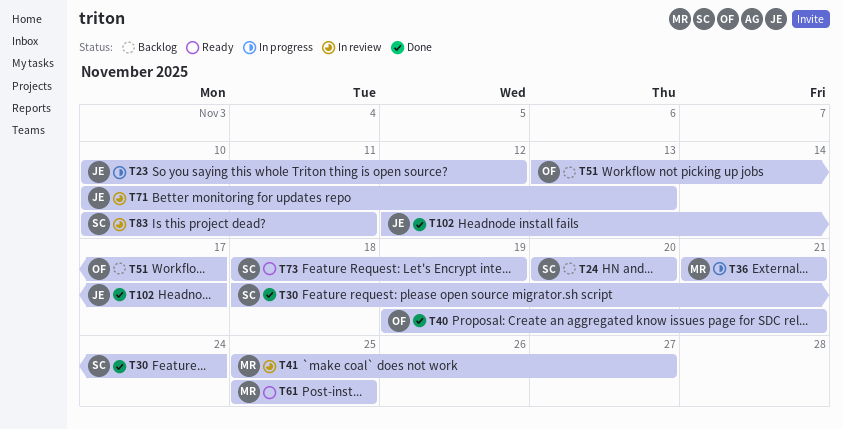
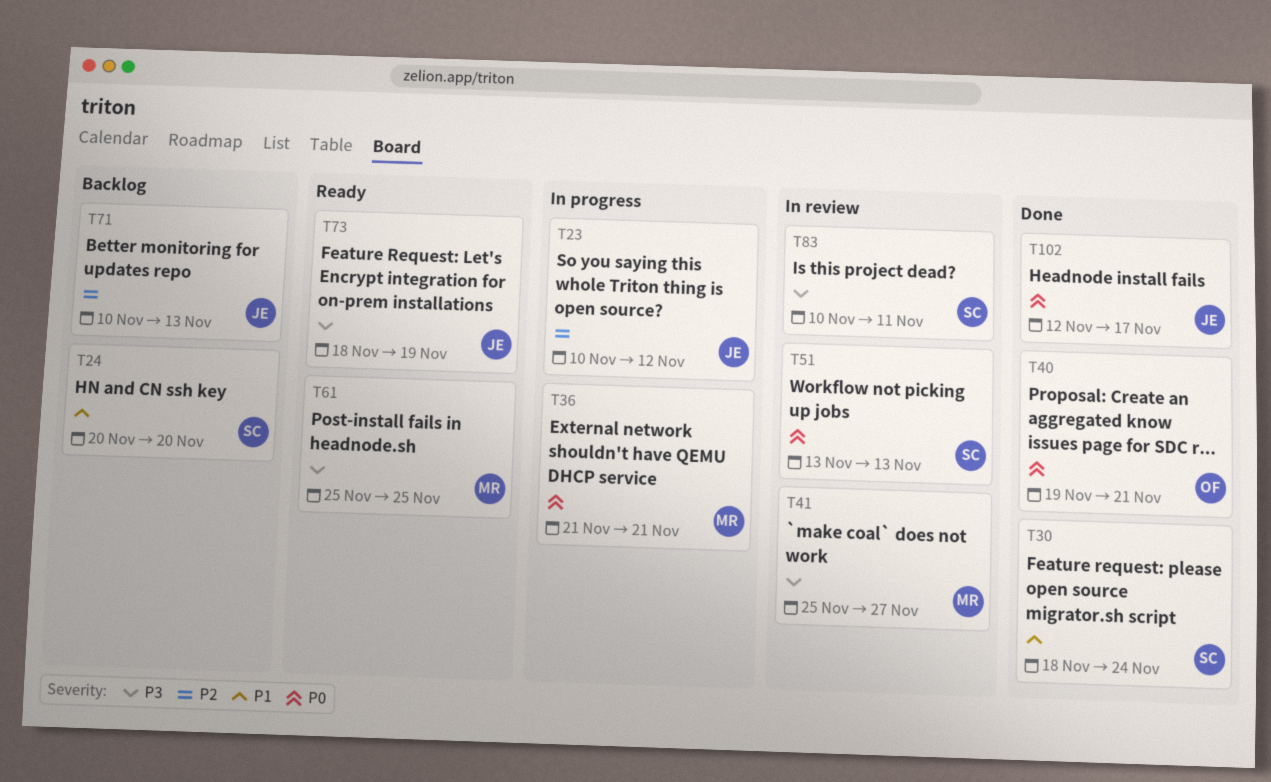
T51, status: Backlog -> In review
T51, owner: OF -> SC
T51, due: Nov 17 -> Nov 13
T71, status: In review -> Backlog
T73, owner: SC -> JE

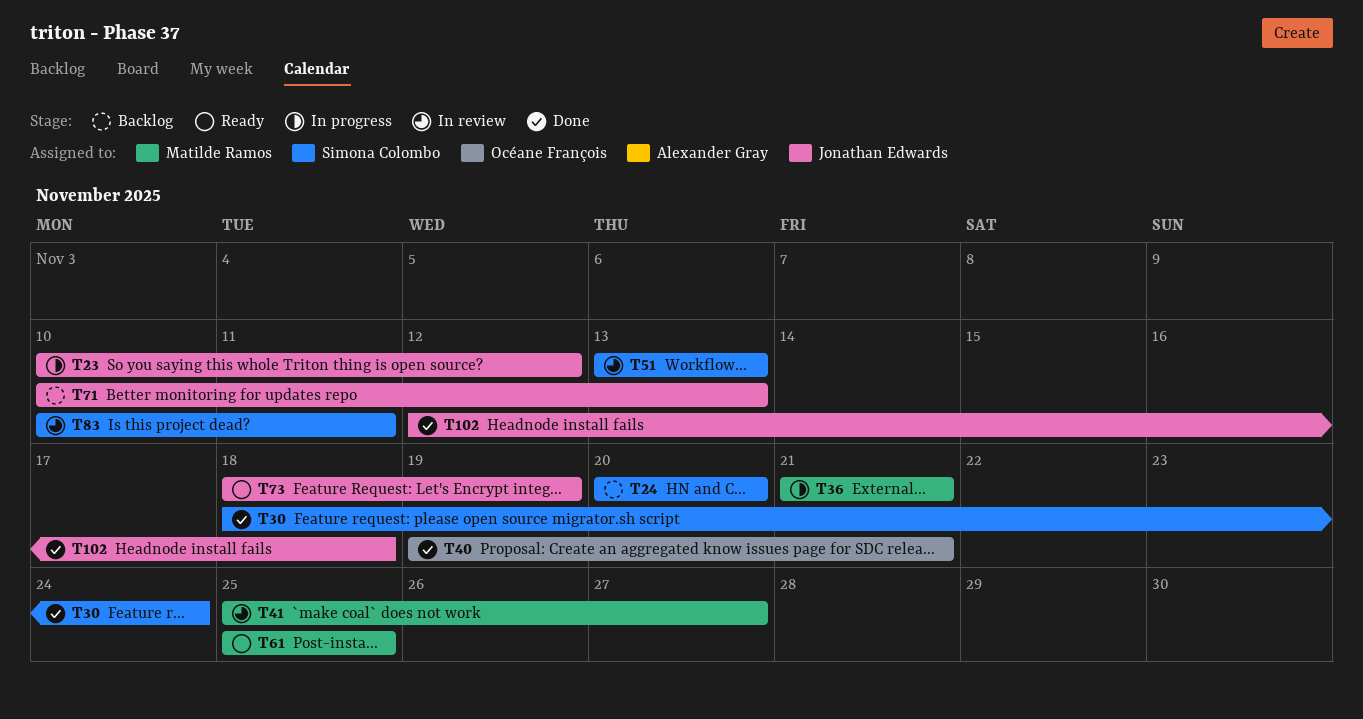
T102, due: Nov 17 -> Nov 18

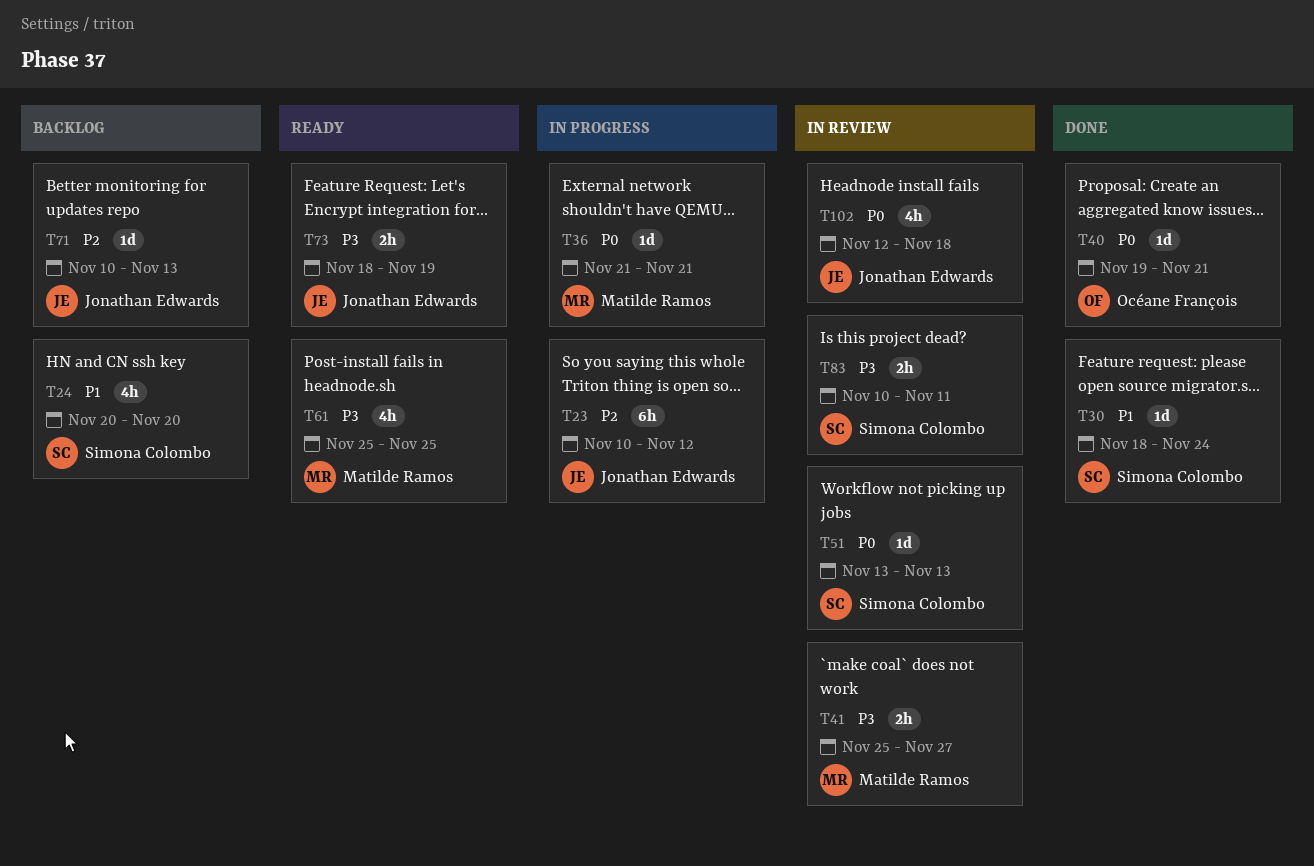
T102, status: Done -> In review

